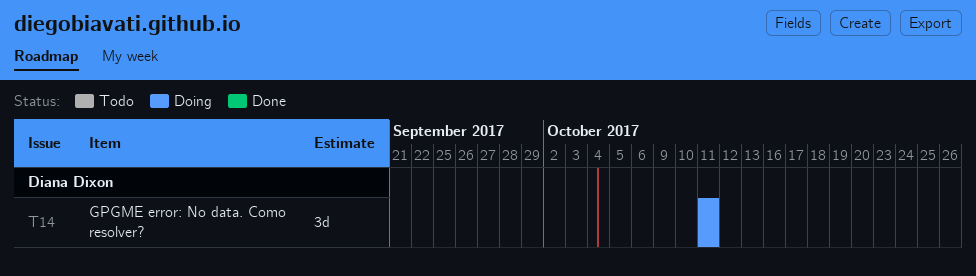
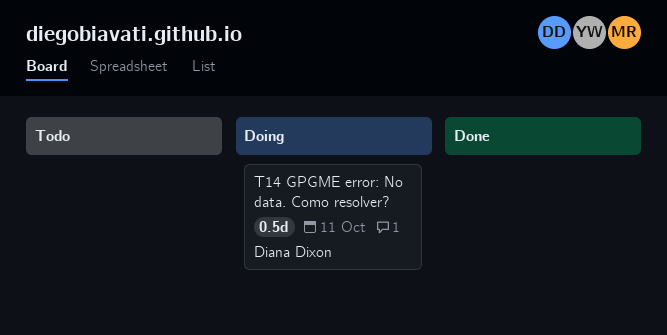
T14, estimate: 3d -> 0.5d

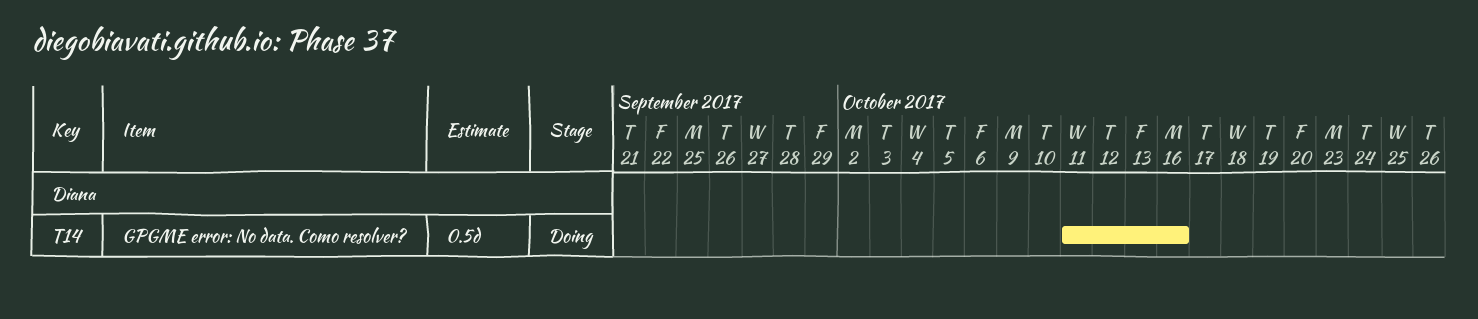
T14, due: Oct 11 -> Oct 16

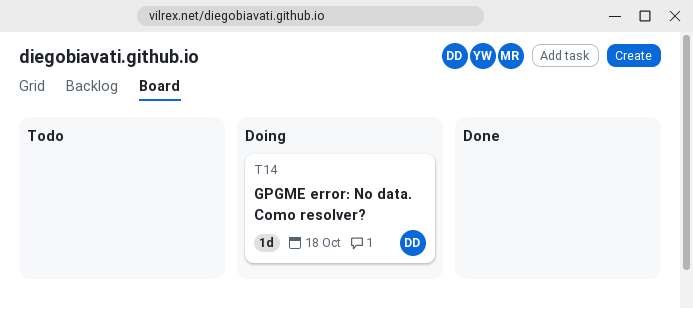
T14, estimate: 0.5d -> 1d
T14, due: Oct 16 -> Oct 18

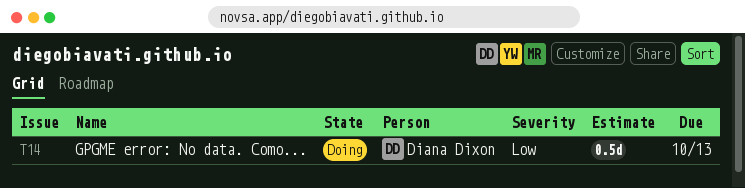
T14, estimate: 1d -> 0.5d
T14, due: Oct 18 -> Oct 13

